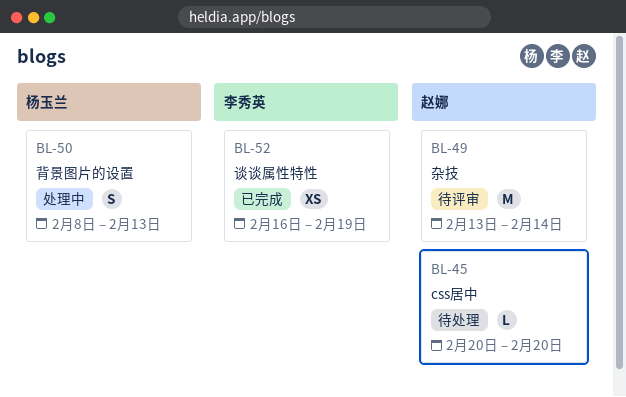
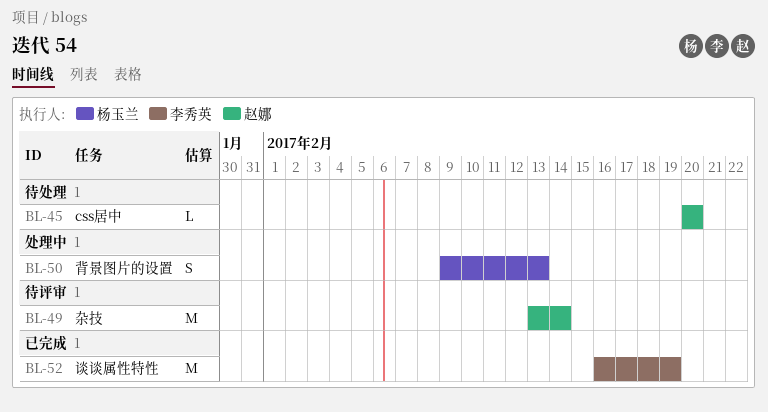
BL-50, start: Feb 8 -> Feb 9
BL-52, estimate: XS -> M

